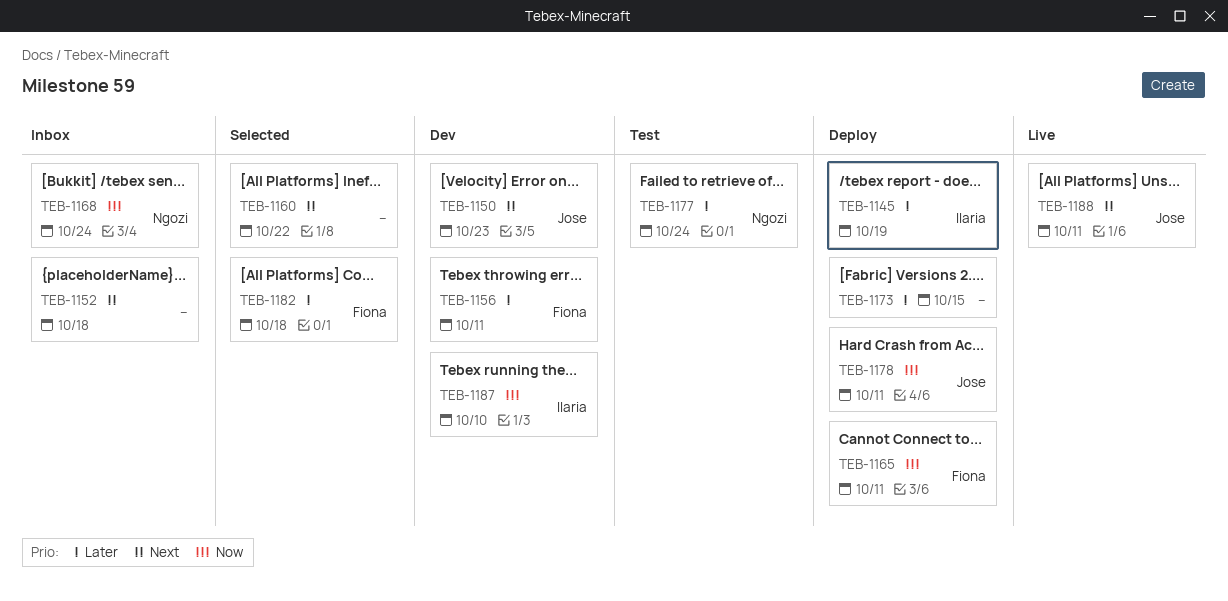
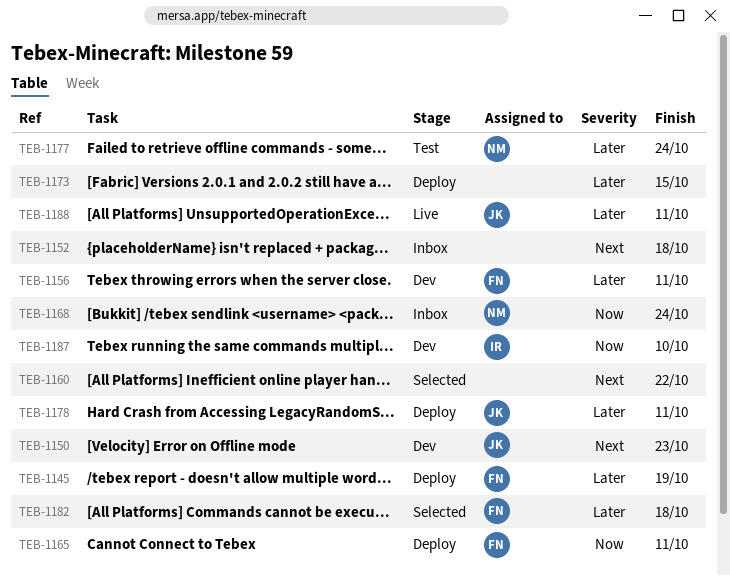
TEB-1145, owner: Ilaria -> Fiona
TEB-1178, priority: Now -> Later
TEB-1188, priority: Next -> Later

